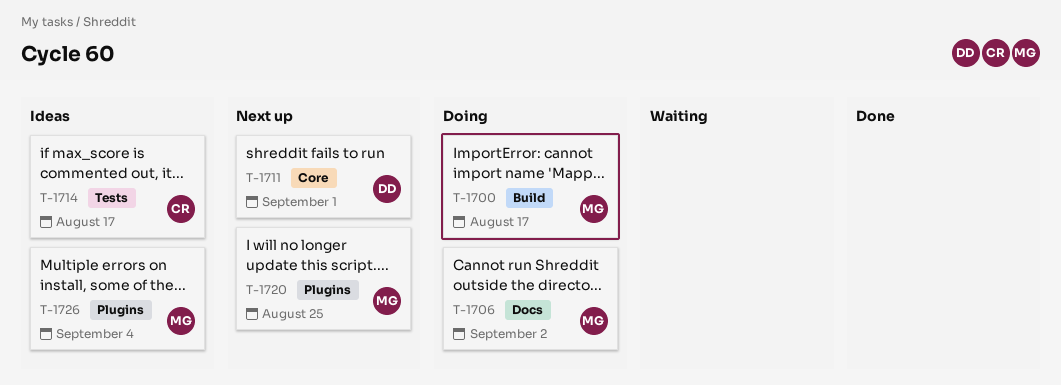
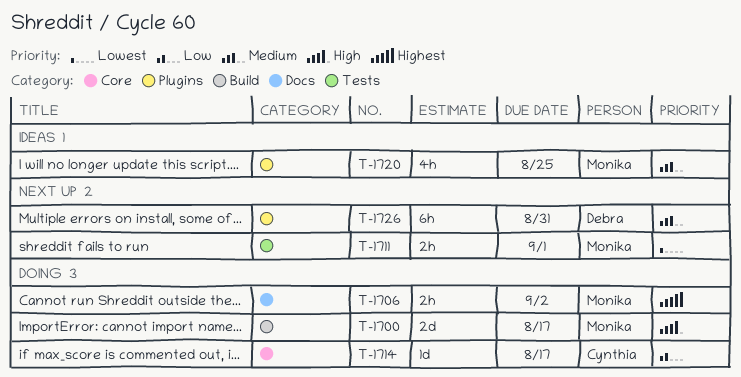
T-1711, owner: Debra -> Monika
T-1711, label: Core -> Tests
T-1714, status: Ideas -> Doing
T-1714, label: Tests -> Core
T-1720, status: Next up -> Ideas
T-1726, status: Ideas -> Next up
T-1726, owner: Monika -> Debra
T-1726, due: Sep 4 -> Aug 31

